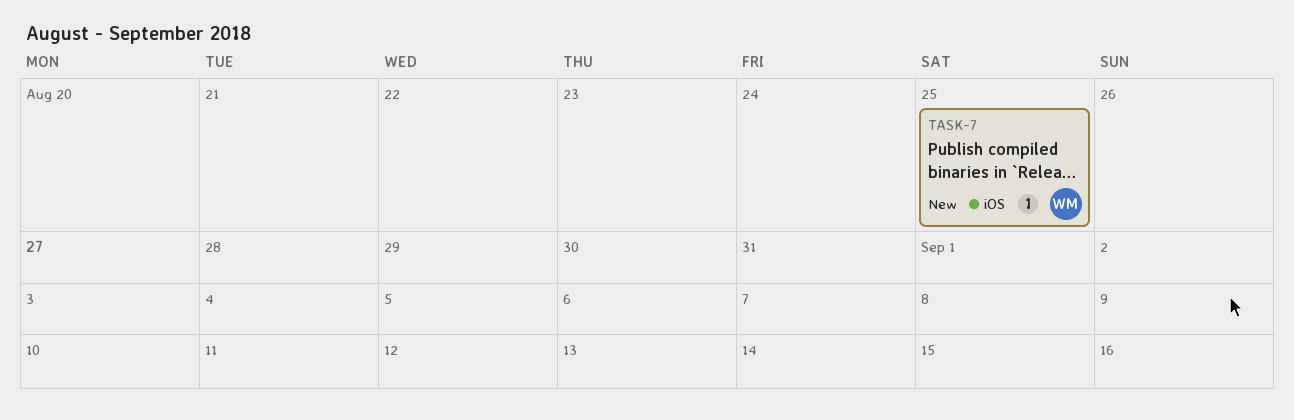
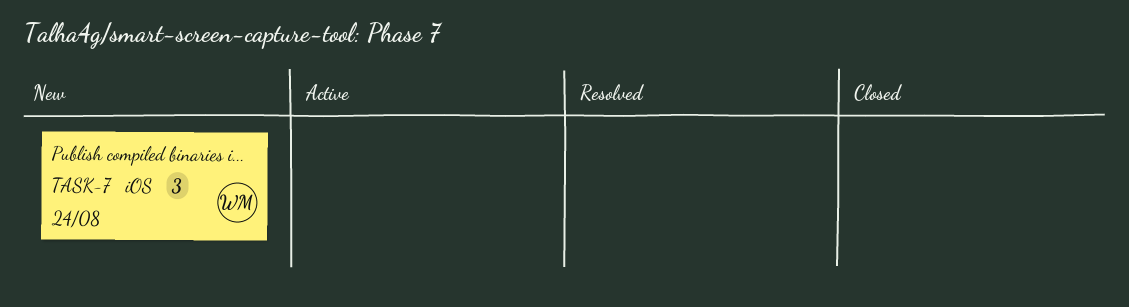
TASK-7, estimate: 1 -> 3
TASK-7, due: Aug 25 -> Aug 24

